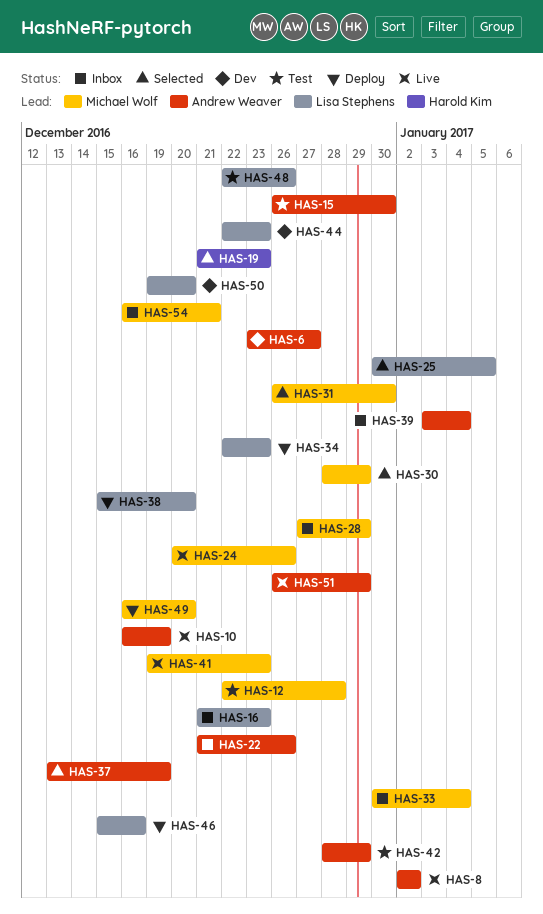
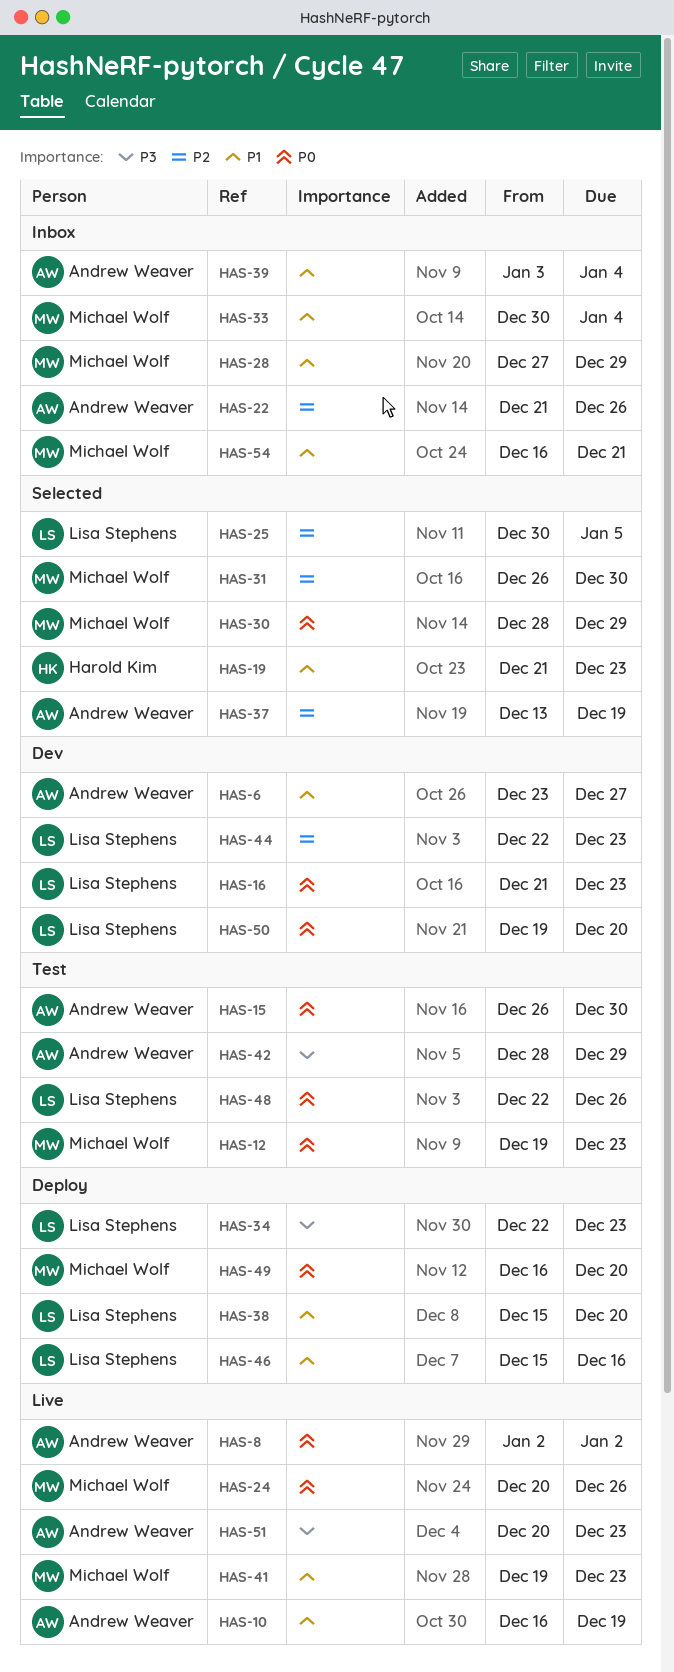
HAS-12, start: Dec 22 -> Dec 19
HAS-12, due: Dec 28 -> Dec 23
HAS-16, status: Inbox -> Dev
HAS-51, start: Dec 26 -> Dec 20
HAS-51, due: Dec 29 -> Dec 23

